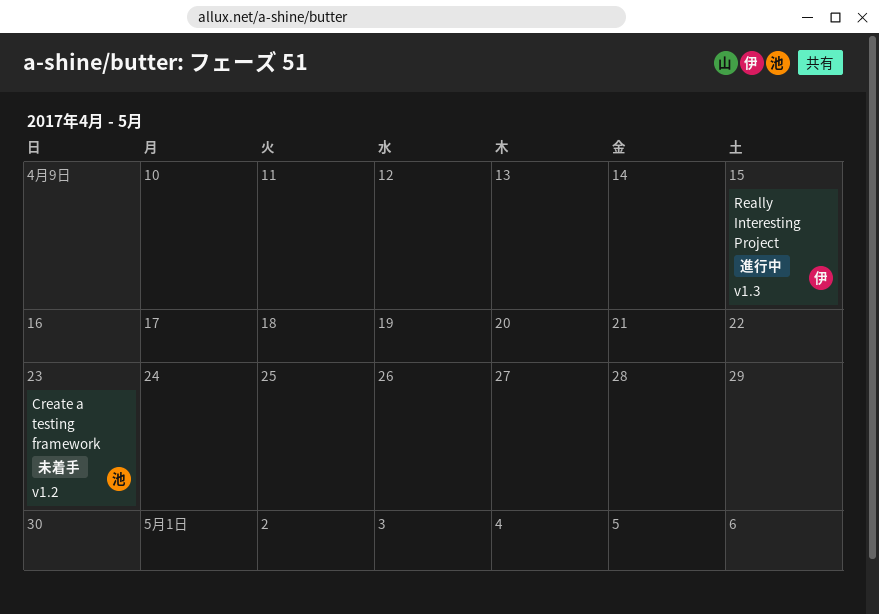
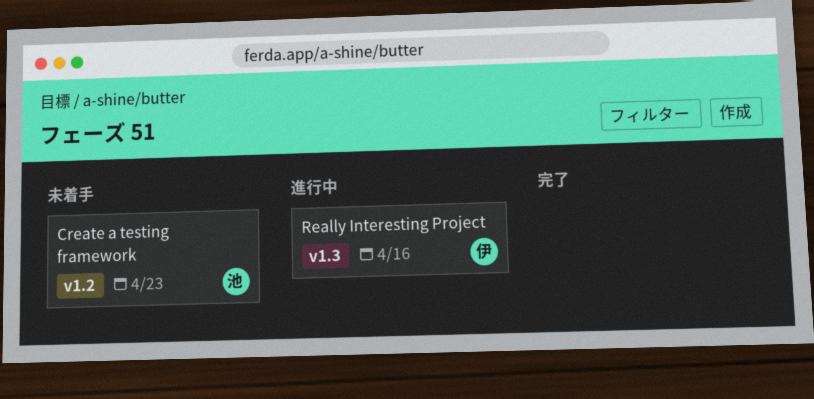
Really Interesting Project, due: Apr 15 -> Apr 16

